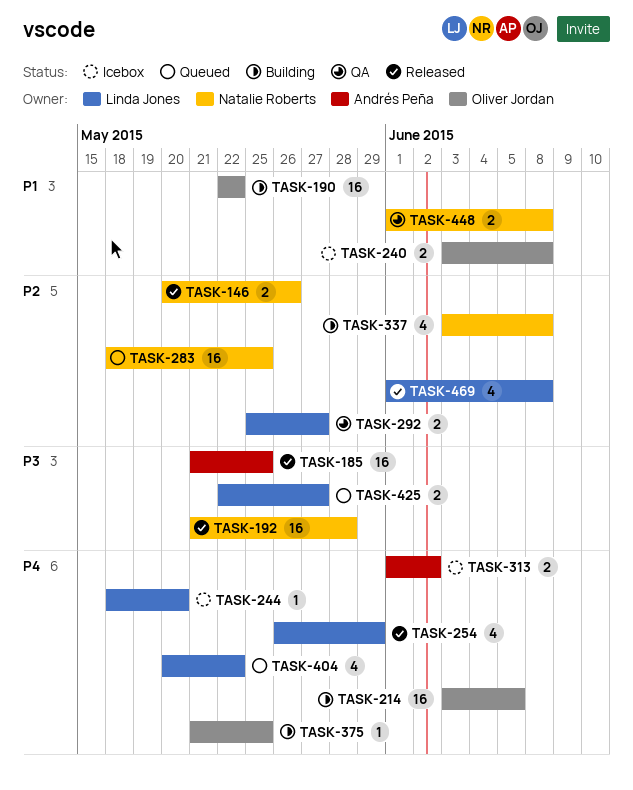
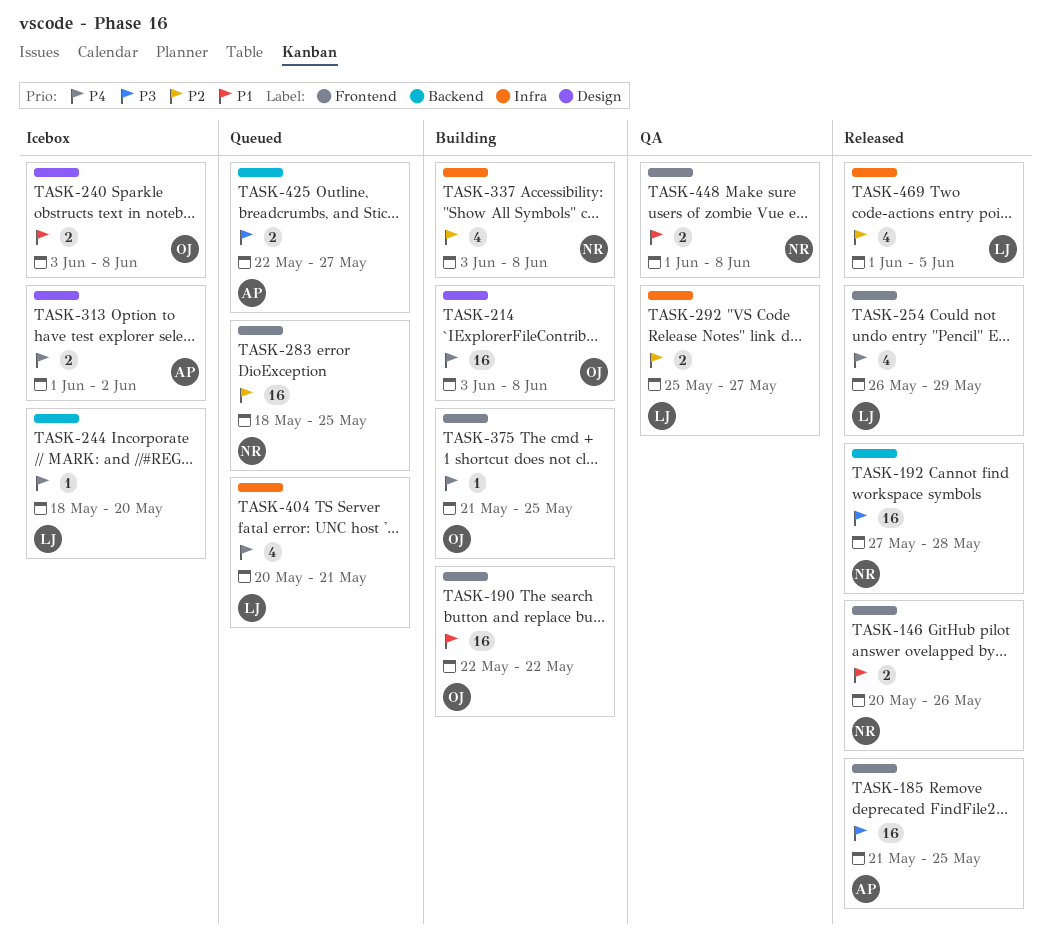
TASK-146, priority: P2 -> P1
TASK-192, start: May 21 -> May 27
TASK-214, due: Jun 5 -> Jun 8
TASK-404, due: May 22 -> May 21
TASK-425, owner: Linda Jones -> Andrés Peña
TASK-469, due: Jun 8 -> Jun 5

